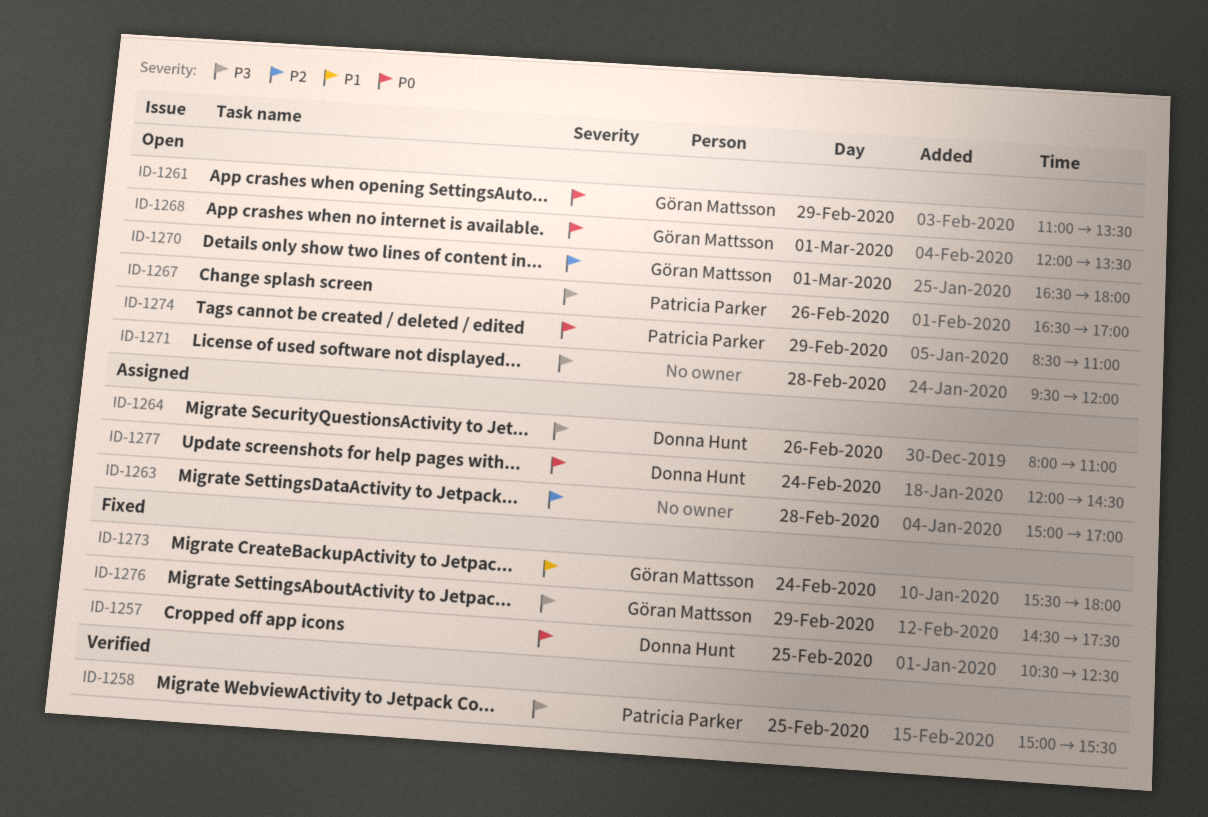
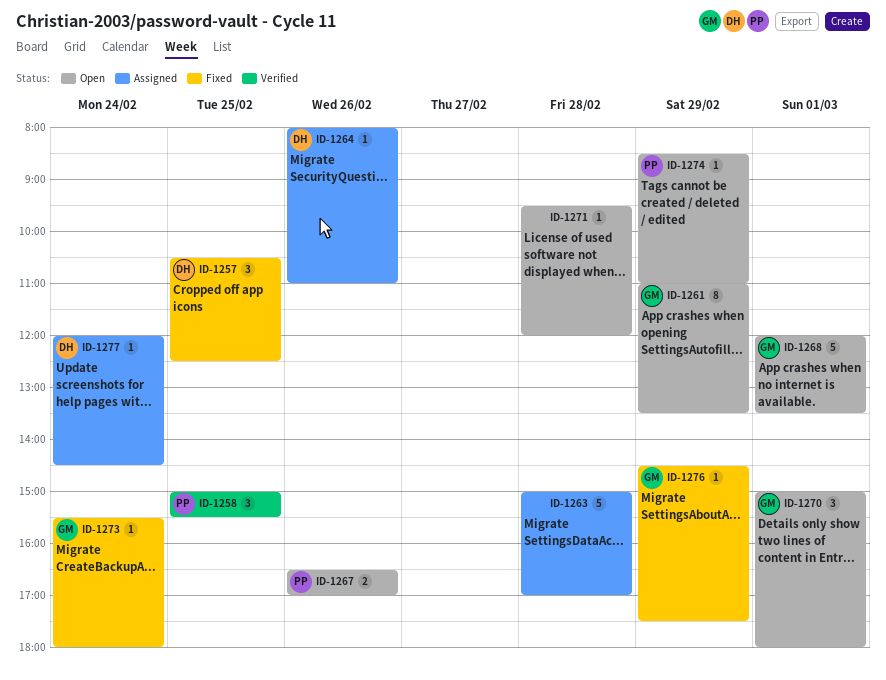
ID-1270, begins: 16:30 -> 15:00

